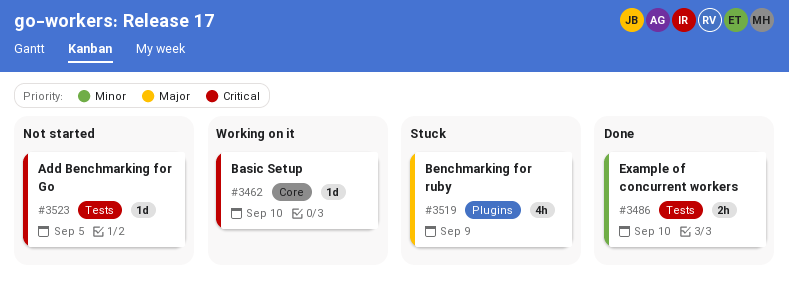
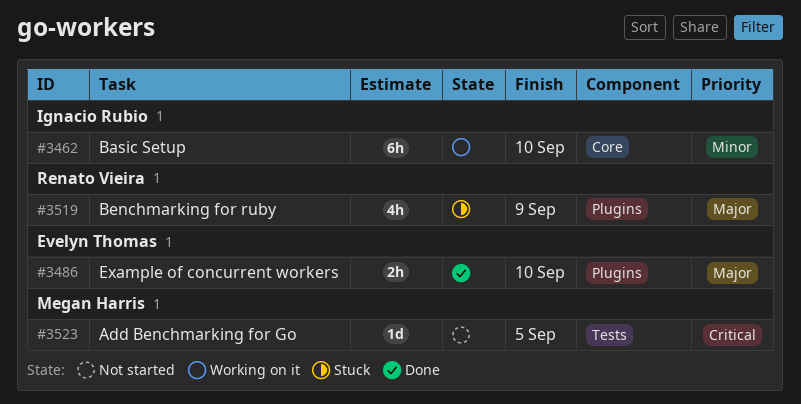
#3462, priority: Critical -> Minor
#3462, estimate: 1d -> 6h
#3486, priority: Minor -> Major
#3486, label: Tests -> Plugins

